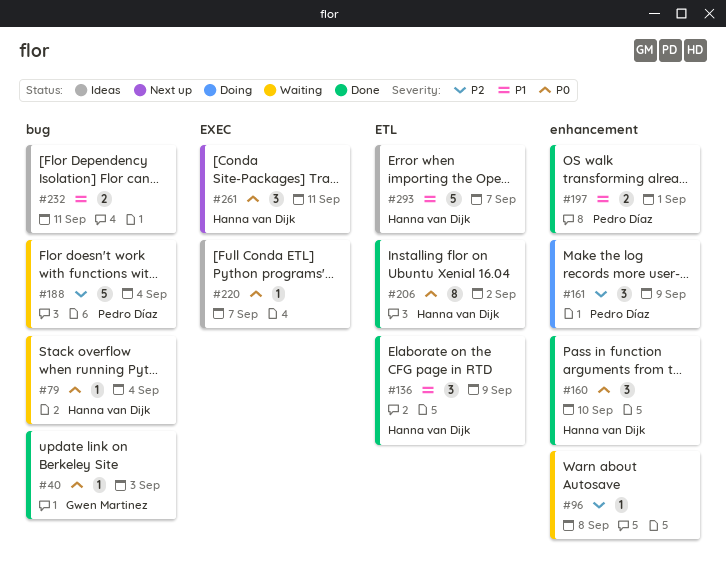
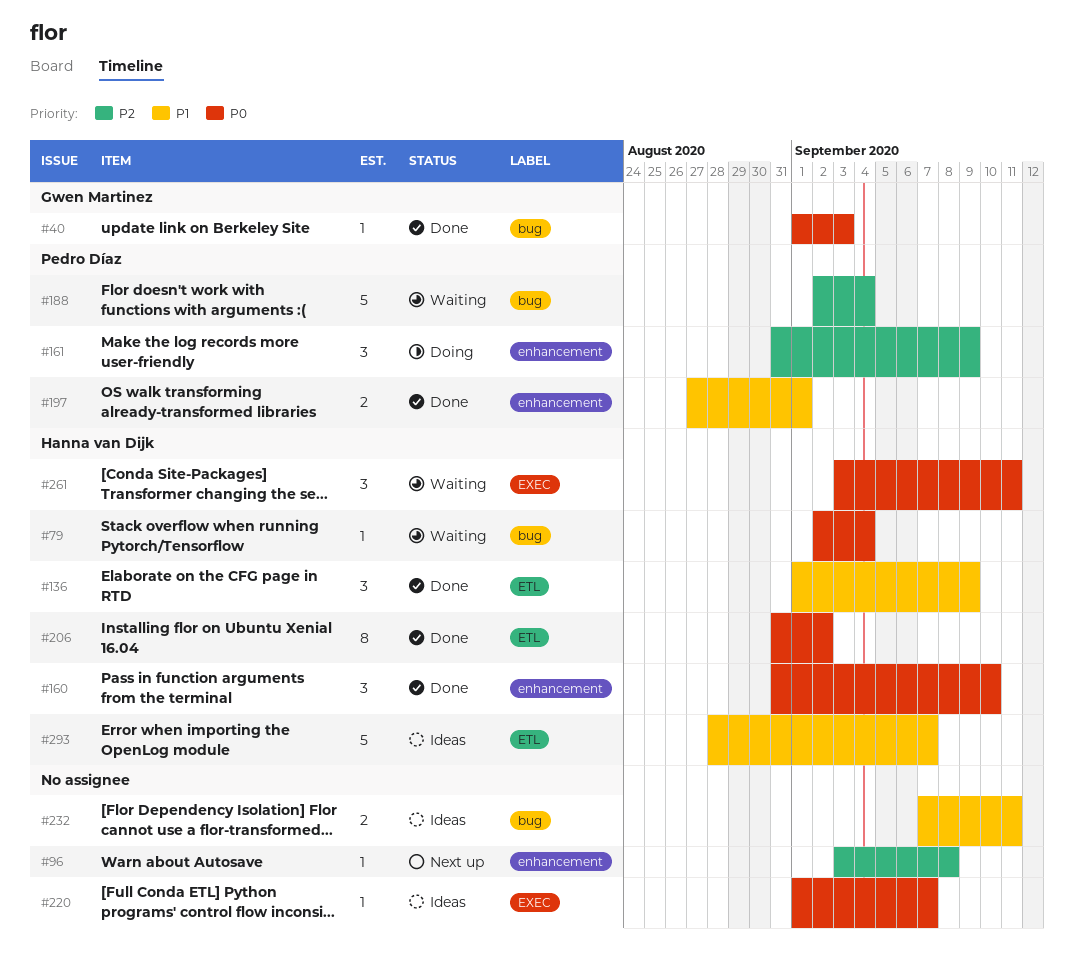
#96, status: Waiting -> Next up
#261, status: Next up -> Waiting

